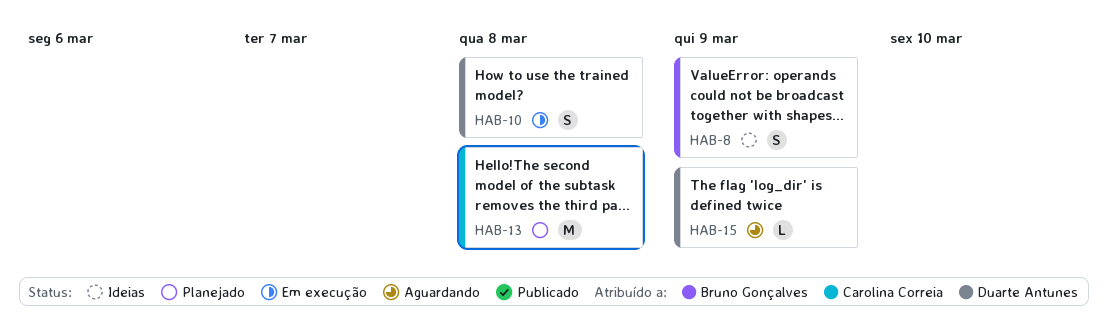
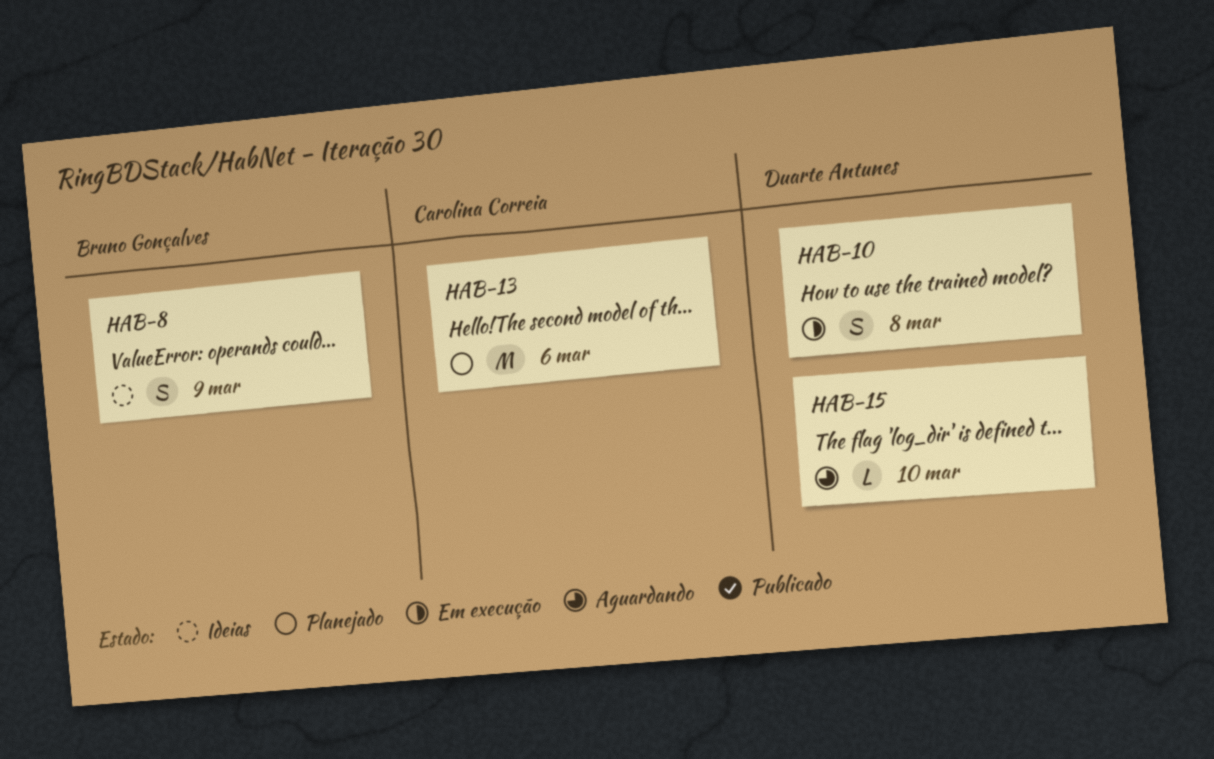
HAB-13, due: Mar 8 -> Mar 6
HAB-15, due: Mar 9 -> Mar 10

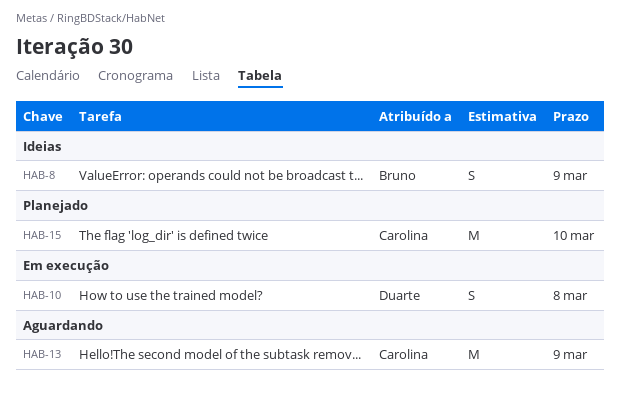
HAB-13, status: Planejado -> Aguardando
HAB-13, due: Mar 6 -> Mar 9
HAB-15, status: Aguardando -> Planejado
HAB-15, owner: Duarte Antunes -> Carolina Correia
HAB-15, estimate: L -> M

